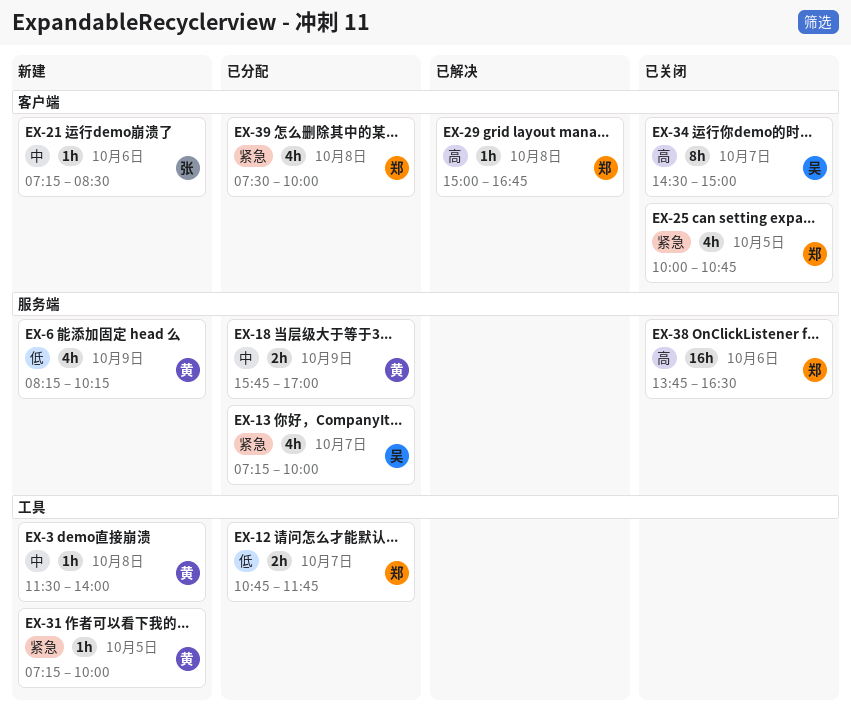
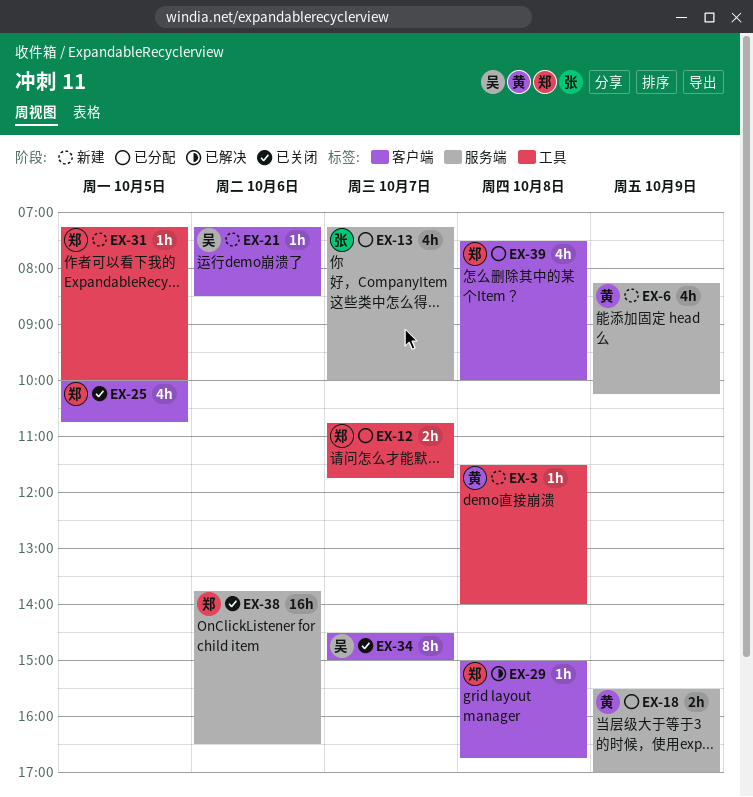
EX-13, owner: 吴 -> 张
EX-18, begins: 15:45 -> 15:30
EX-21, owner: 张 -> 吴
EX-31, owner: 黄 -> 郑

